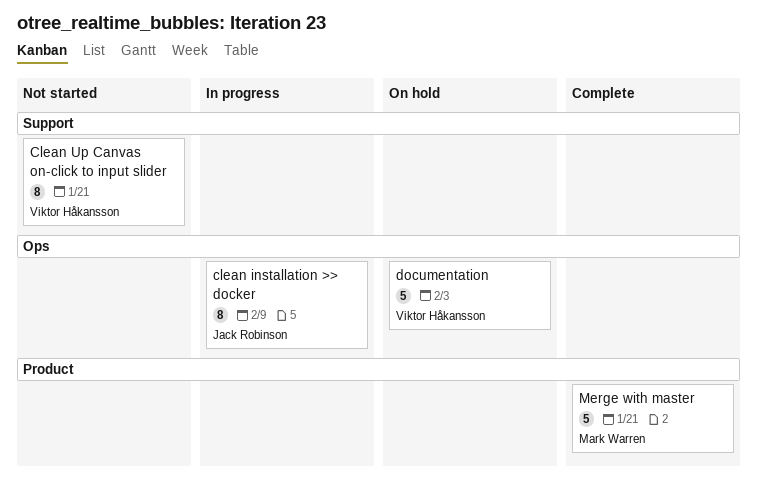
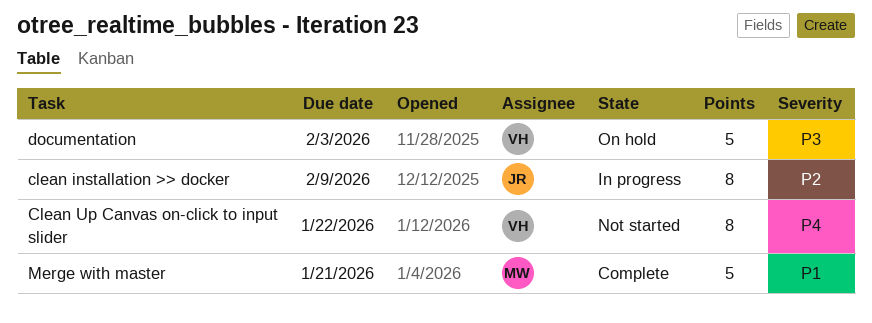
Clean Up Canvas on-click to input slider, due: Jan 21 -> Jan 22

